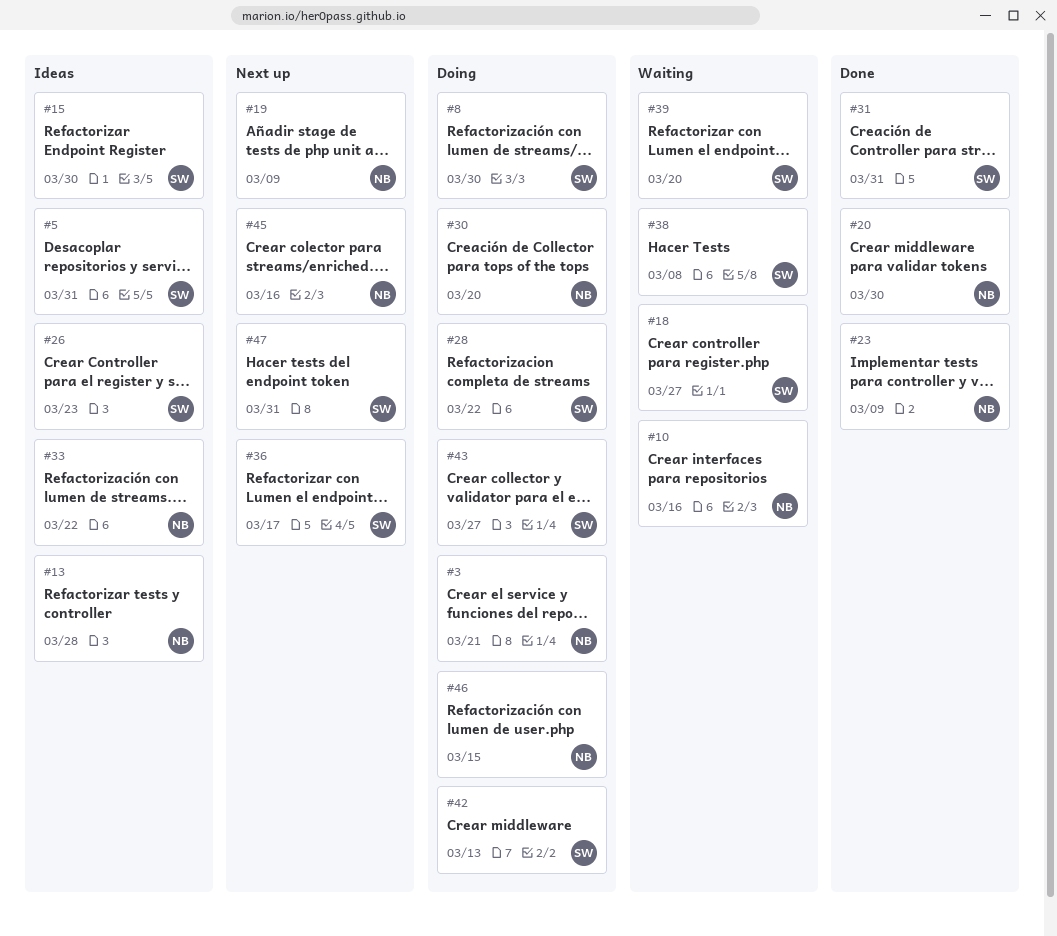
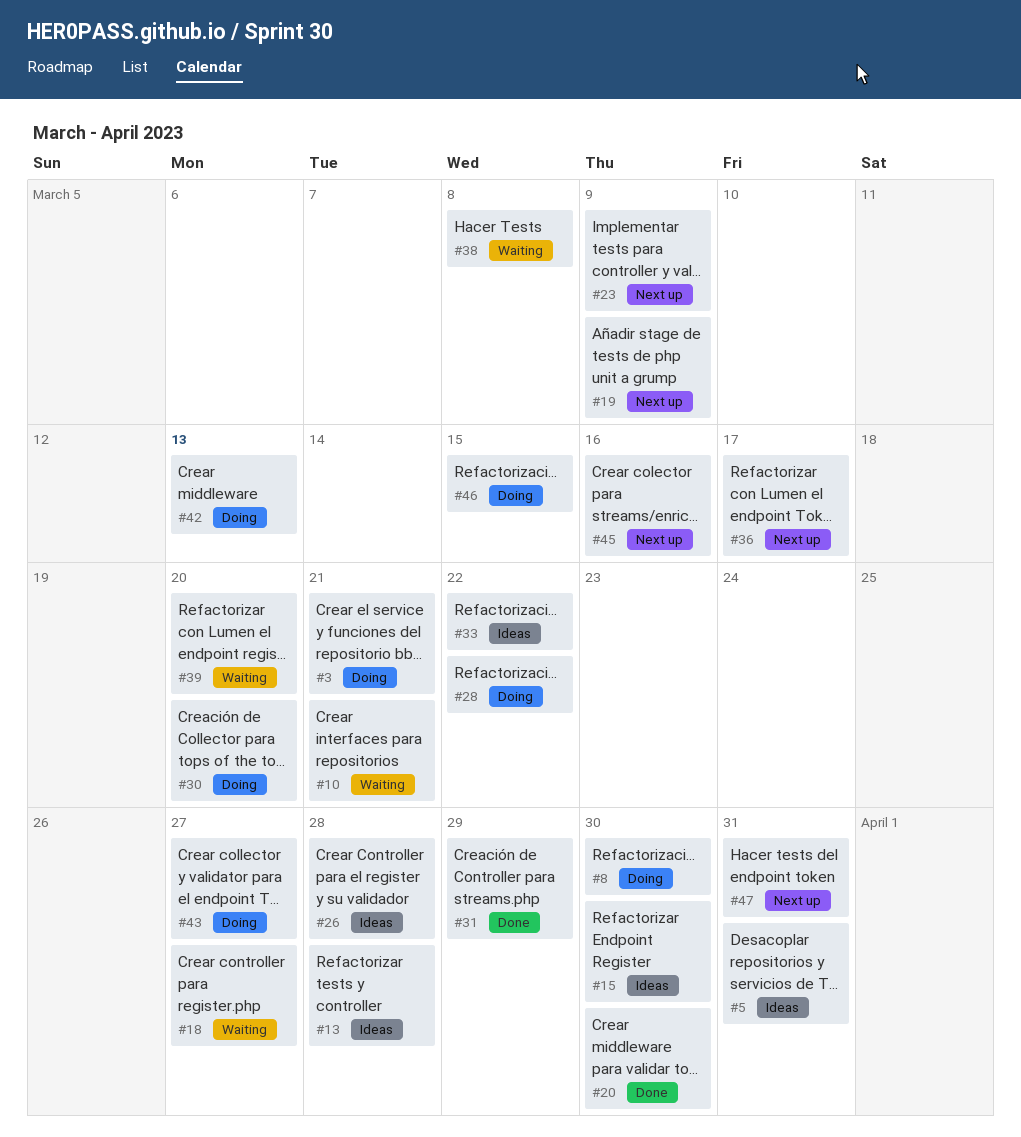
#10, due: Mar 16 -> Mar 21
#23, status: Done -> Next up
#26, due: Mar 23 -> Mar 28
#31, due: Mar 31 -> Mar 29

